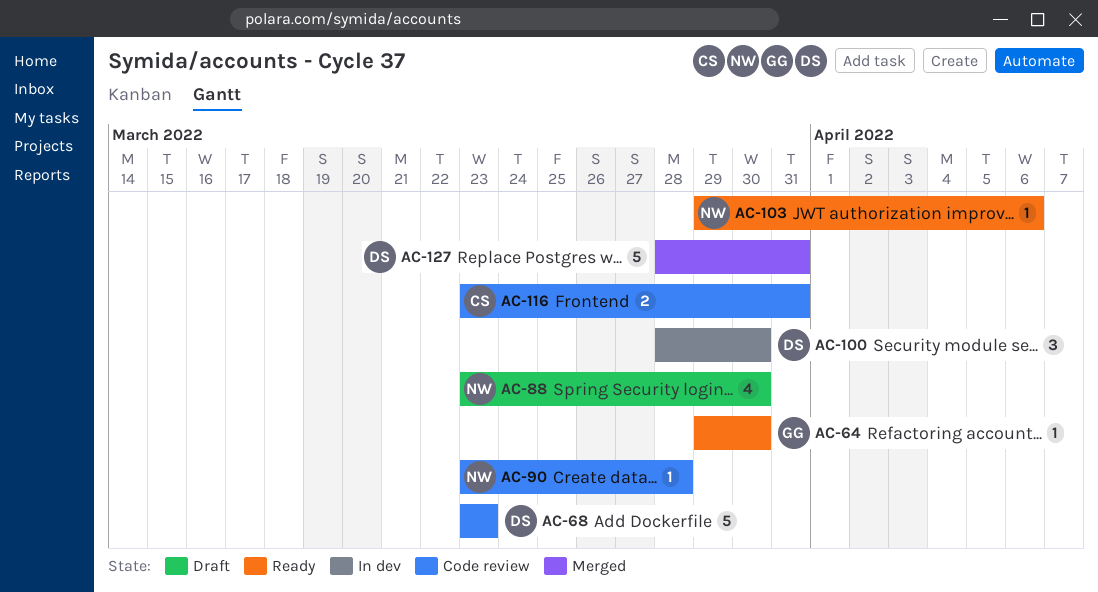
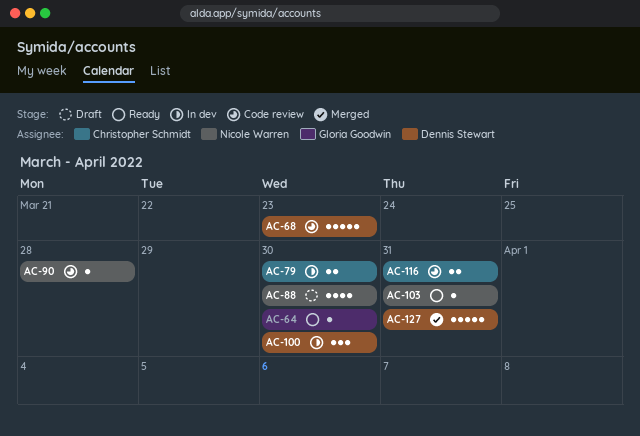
AC-79: none -> present
AC-103, due: Apr 6 -> Mar 31

